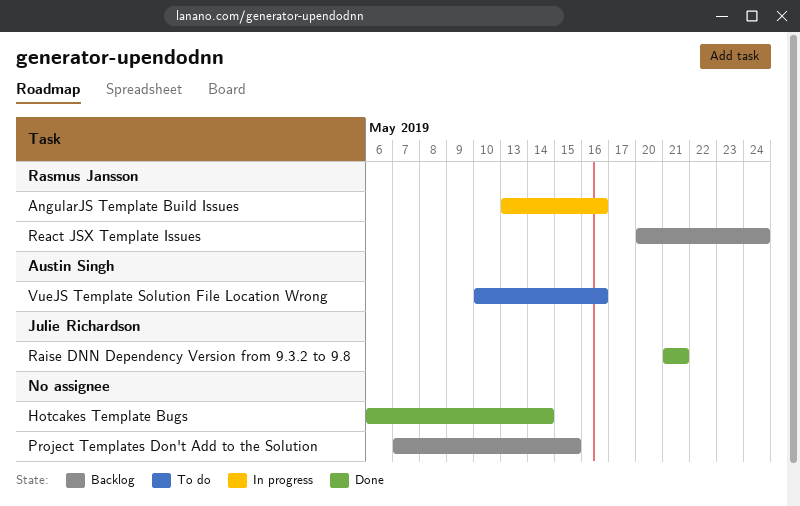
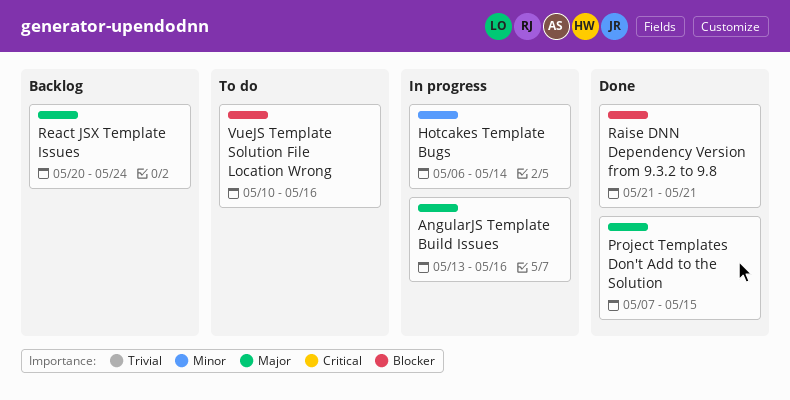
Hotcakes Template Bugs, status: Done -> In progress
Project Templates Don't Add to the Solution, status: Backlog -> Done

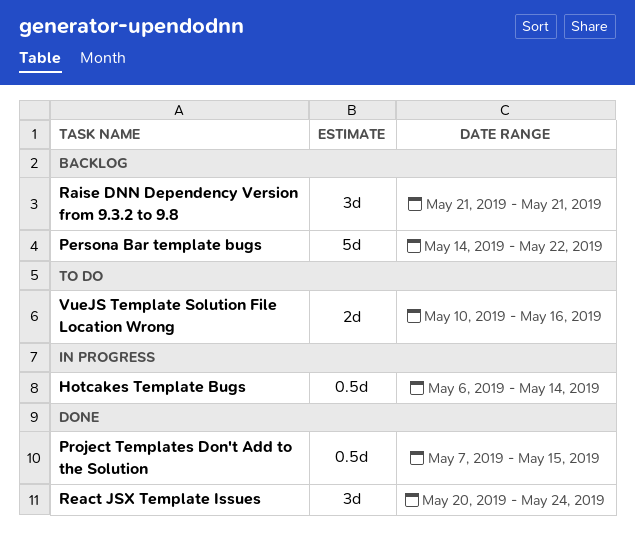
AngularJS Template Build Issues: present -> none
Persona Bar template bugs: none -> present
Raise DNN Dependency Version from 9.3.2 to 9.8, status: Done -> Backlog
React JSX Template Issues, status: Backlog -> Done

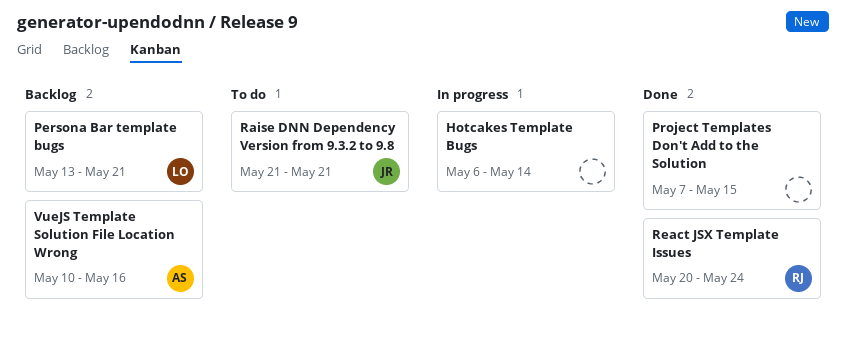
Persona Bar template bugs, start: May 14 -> May 13
Persona Bar template bugs, due: May 22 -> May 21
Raise DNN Dependency Version from 9.3.2 to 9.8, status: Backlog -> To do
VueJS Template Solution File Location Wrong, status: To do -> Backlog

